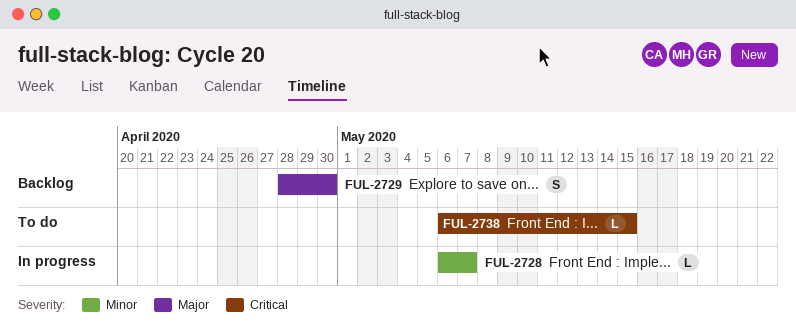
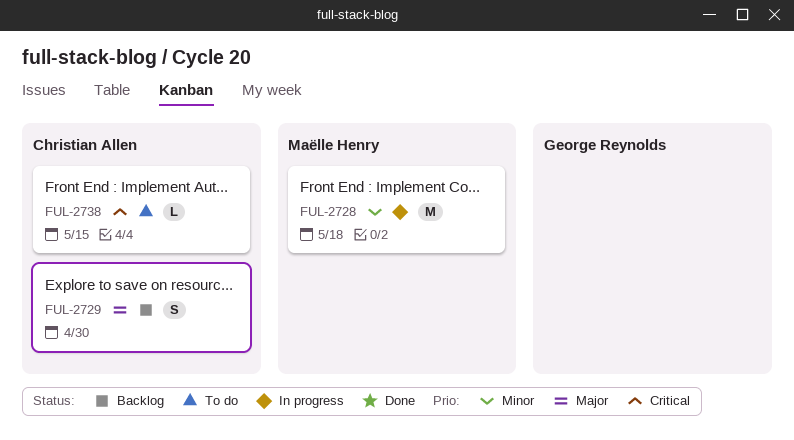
FUL-2728, estimate: L -> M
FUL-2728, due: May 7 -> May 18

